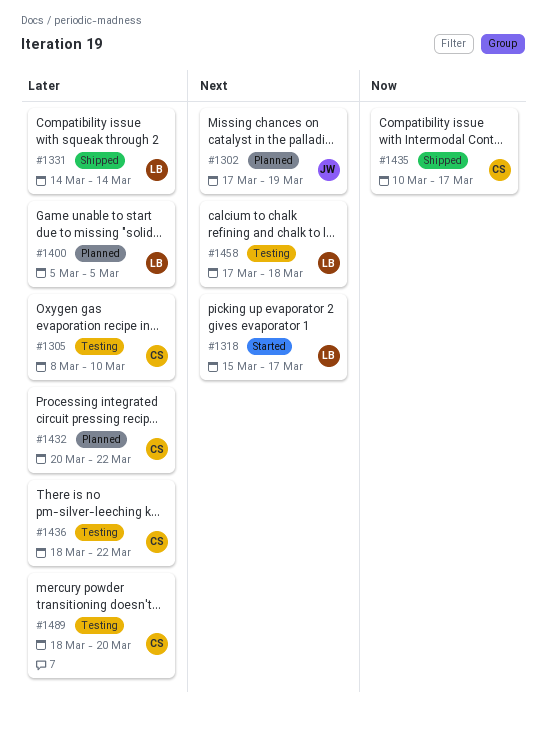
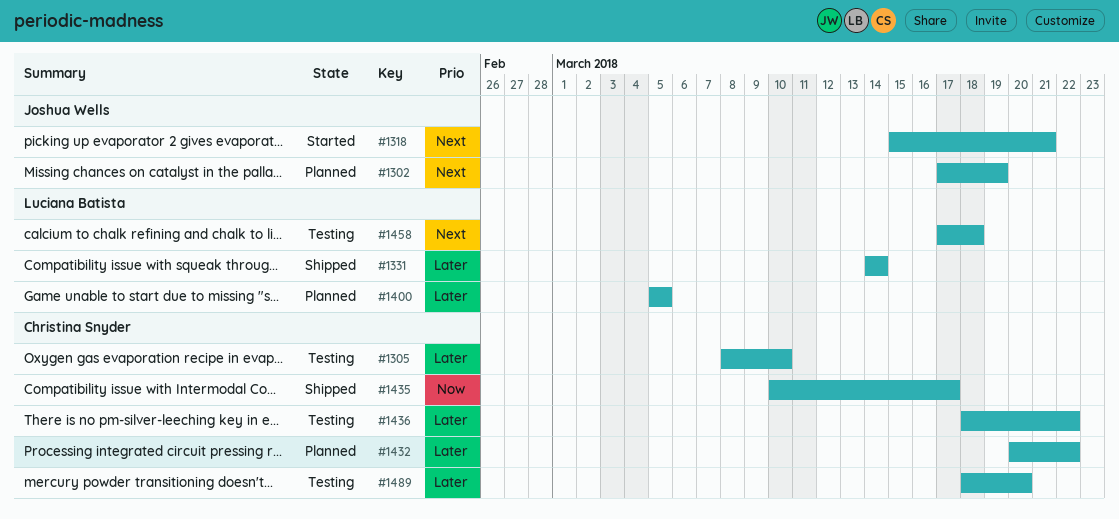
#1318, owner: Luciana Batista -> Joshua Wells
#1318, due: Mar 17 -> Mar 21

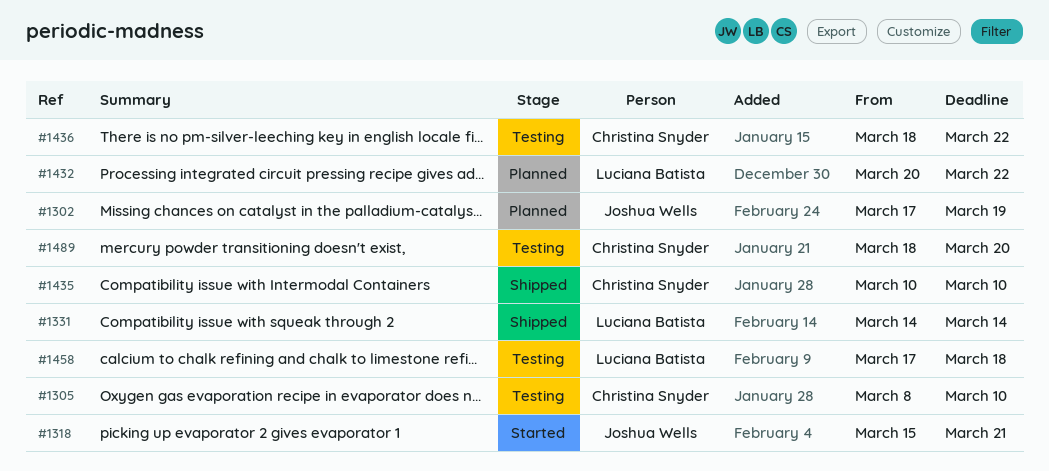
#1400: present -> none
#1432, owner: Christina Snyder -> Luciana Batista
#1435, due: Mar 17 -> Mar 10

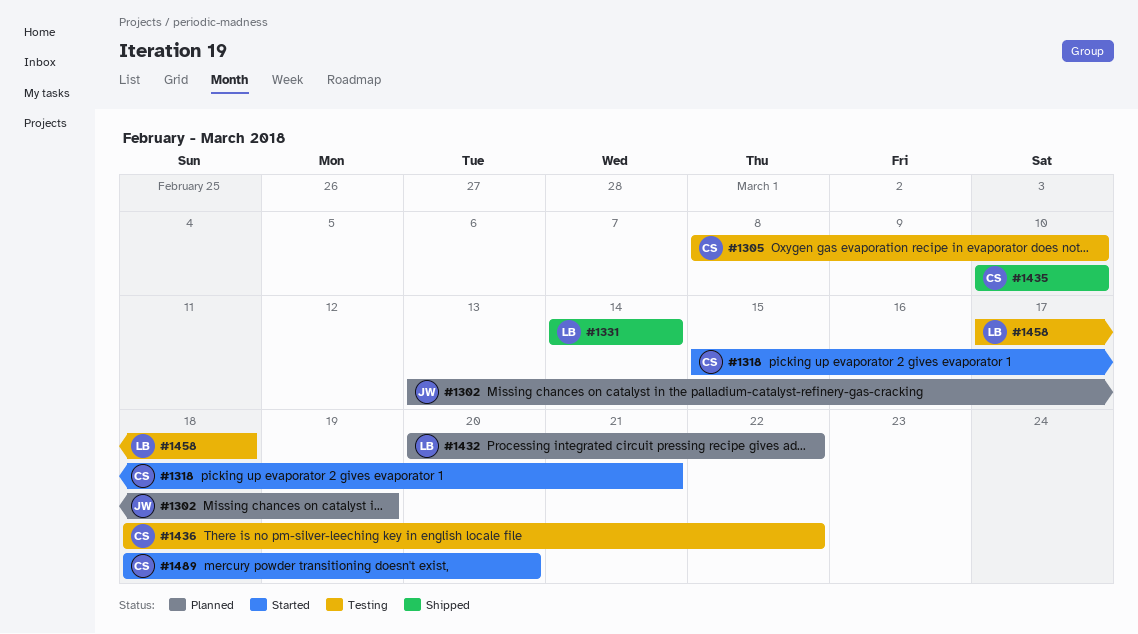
#1302, start: Mar 17 -> Mar 13
#1318, owner: Joshua Wells -> Christina Snyder
#1489, status: Testing -> Started

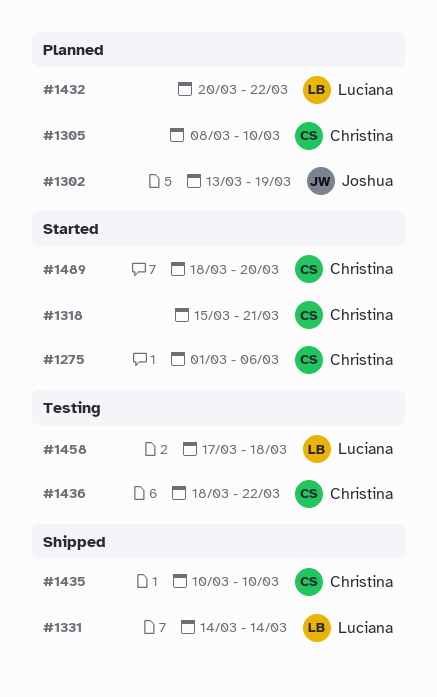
#1275: none -> present
#1305, status: Testing -> Planned

